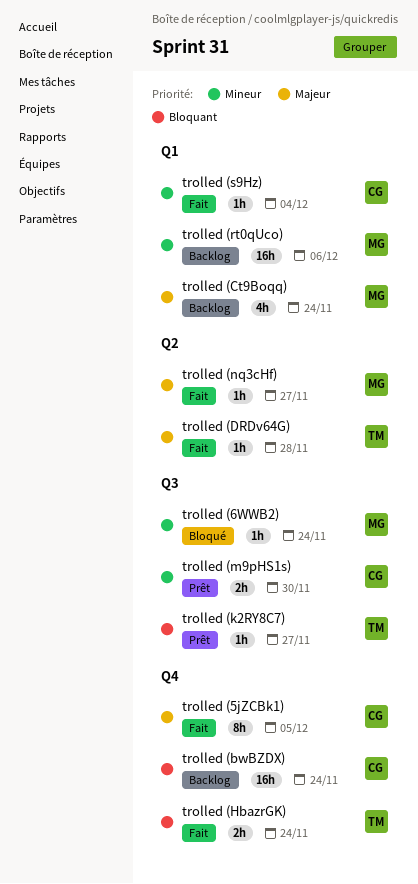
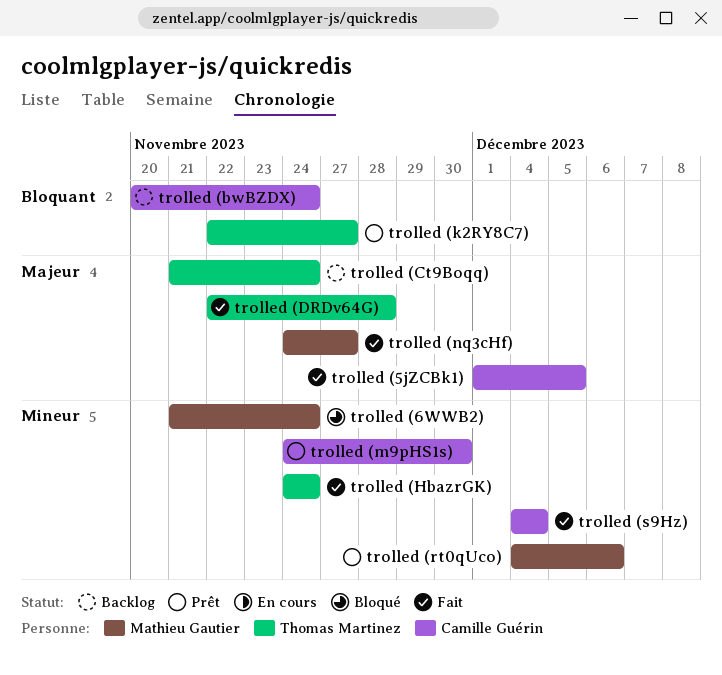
trolled (Ct9Boqq), owner: Mathieu Gautier -> Thomas Martinez
trolled (HbazrGK), priority: Bloquant -> Mineur
trolled (rt0qUco), status: Backlog -> Prêt

